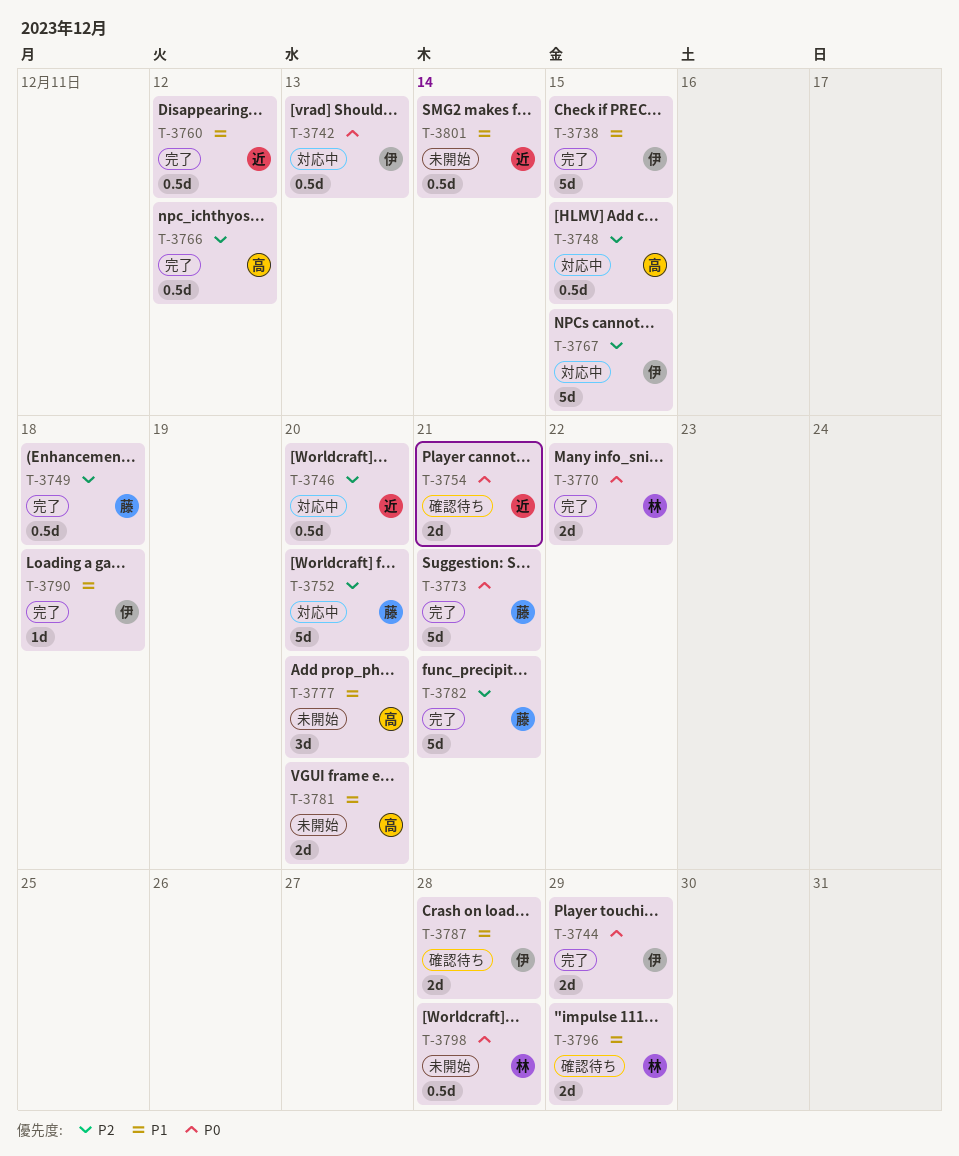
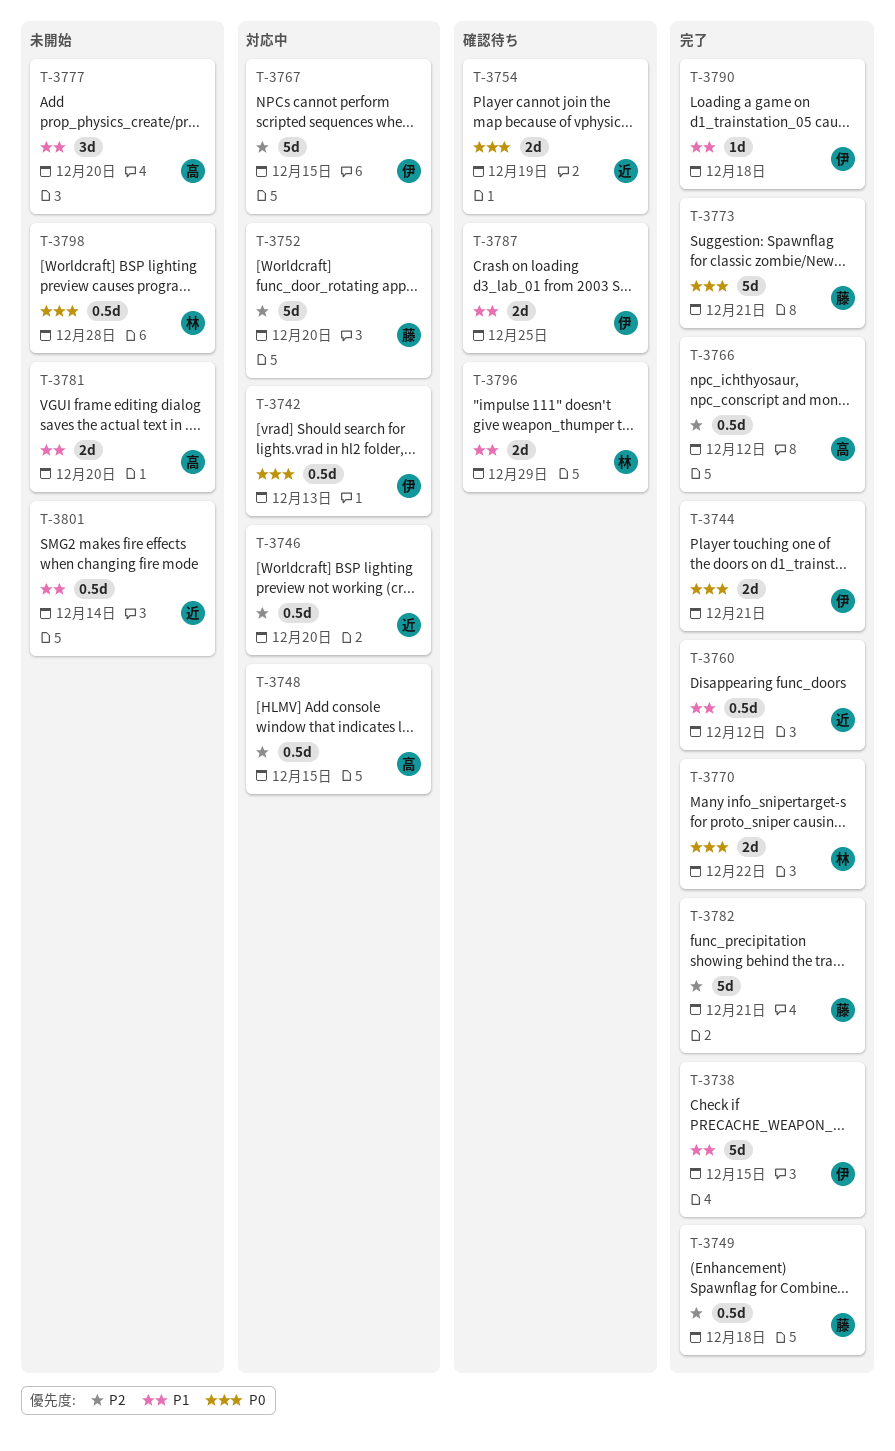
T-3744, due: Dec 29 -> Dec 21
T-3754, due: Dec 21 -> Dec 19
T-3787, due: Dec 28 -> Dec 25

